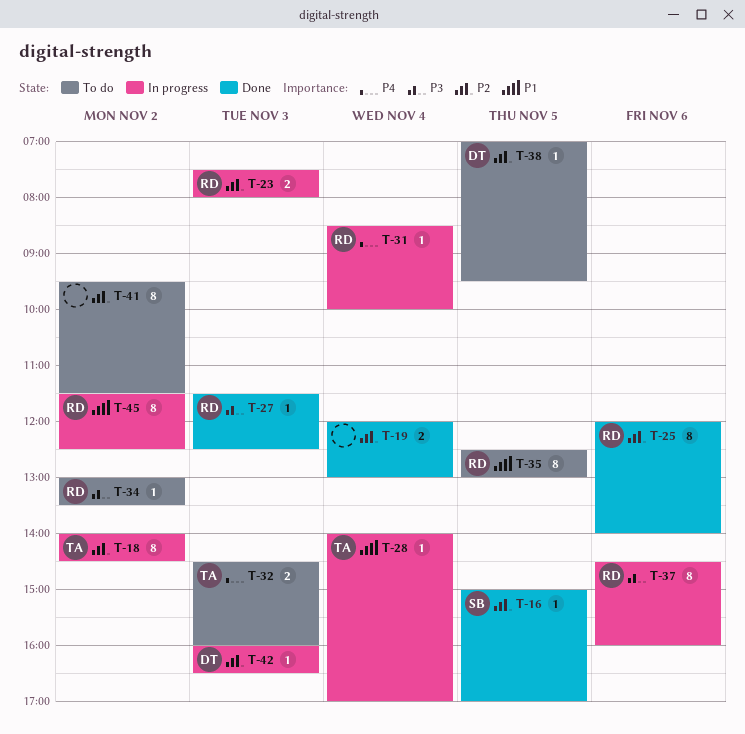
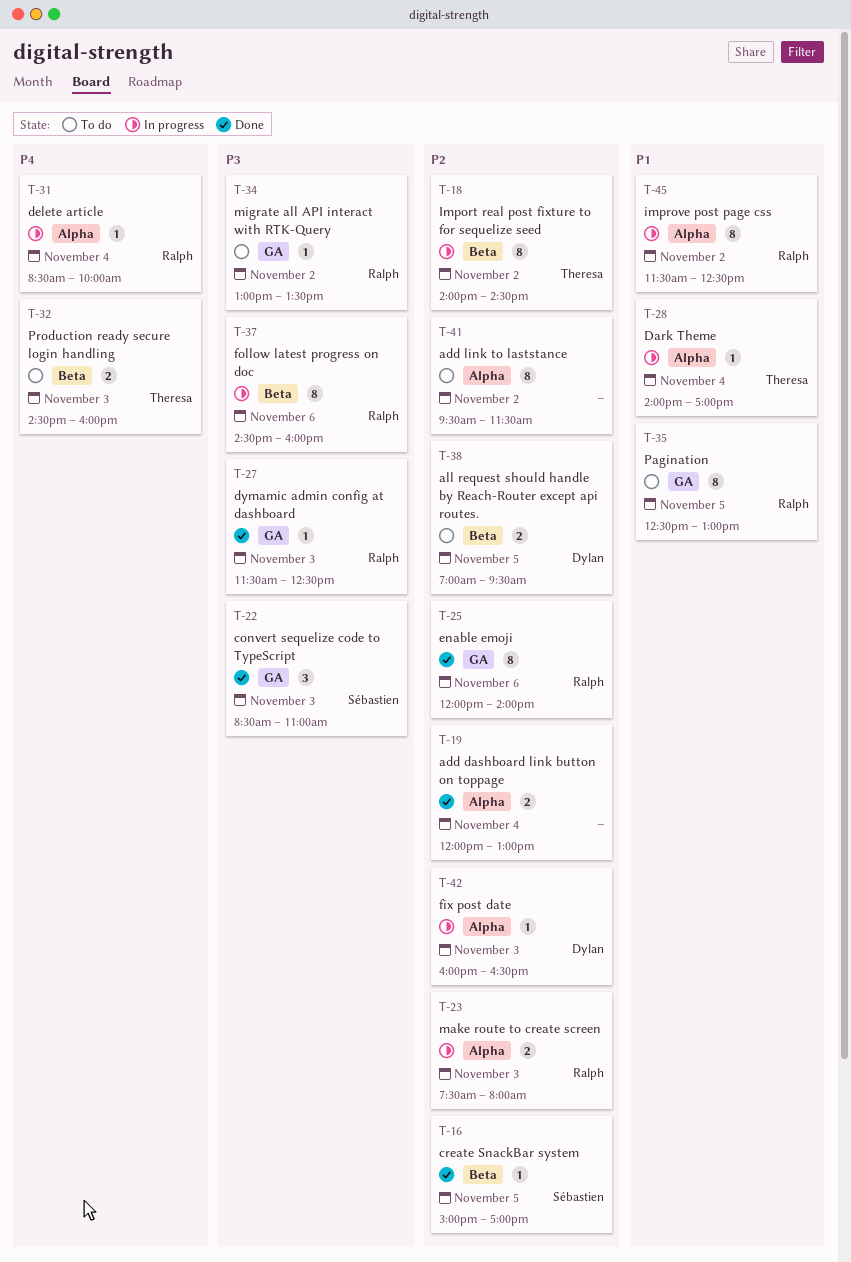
T-22: none -> present
T-38, estimate: 1 -> 2

